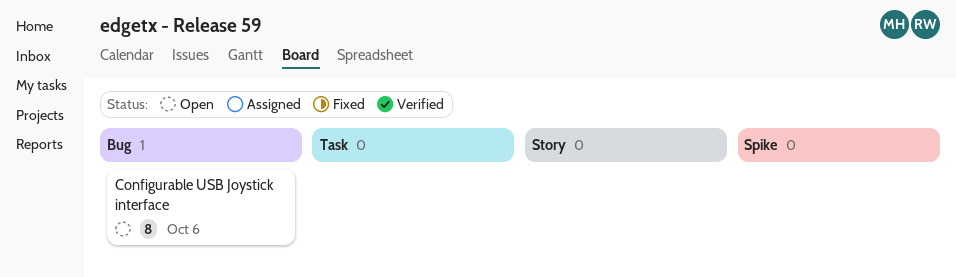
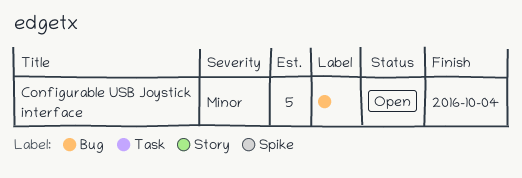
Configurable USB Joystick interface, estimate: 8 -> 5
Configurable USB Joystick interface, due: Oct 6 -> Oct 4

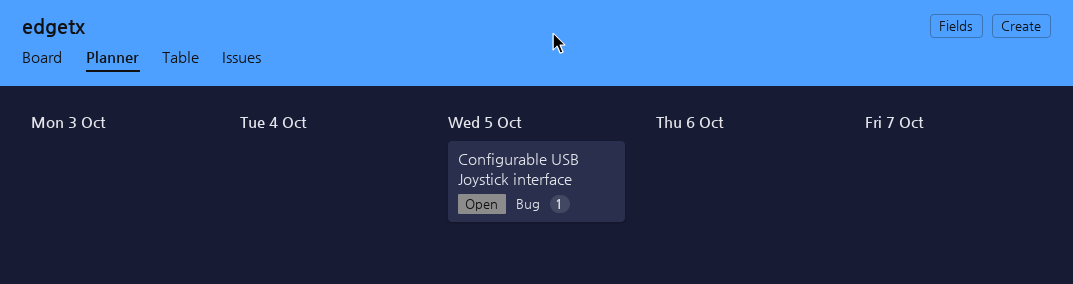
Configurable USB Joystick interface, estimate: 5 -> 1
Configurable USB Joystick interface, due: Oct 4 -> Oct 5

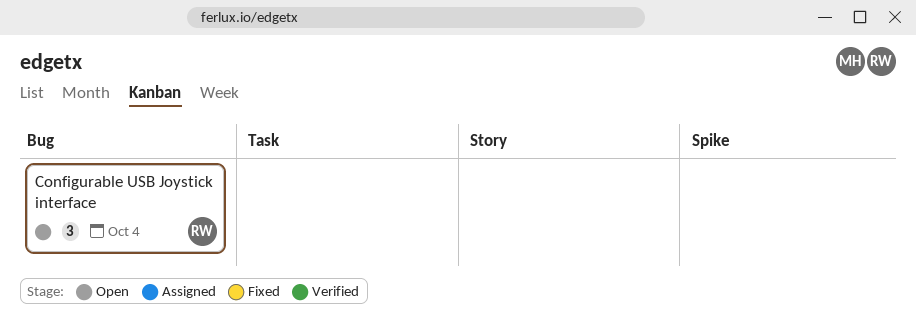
Configurable USB Joystick interface, estimate: 1 -> 3
Configurable USB Joystick interface, due: Oct 5 -> Oct 4

